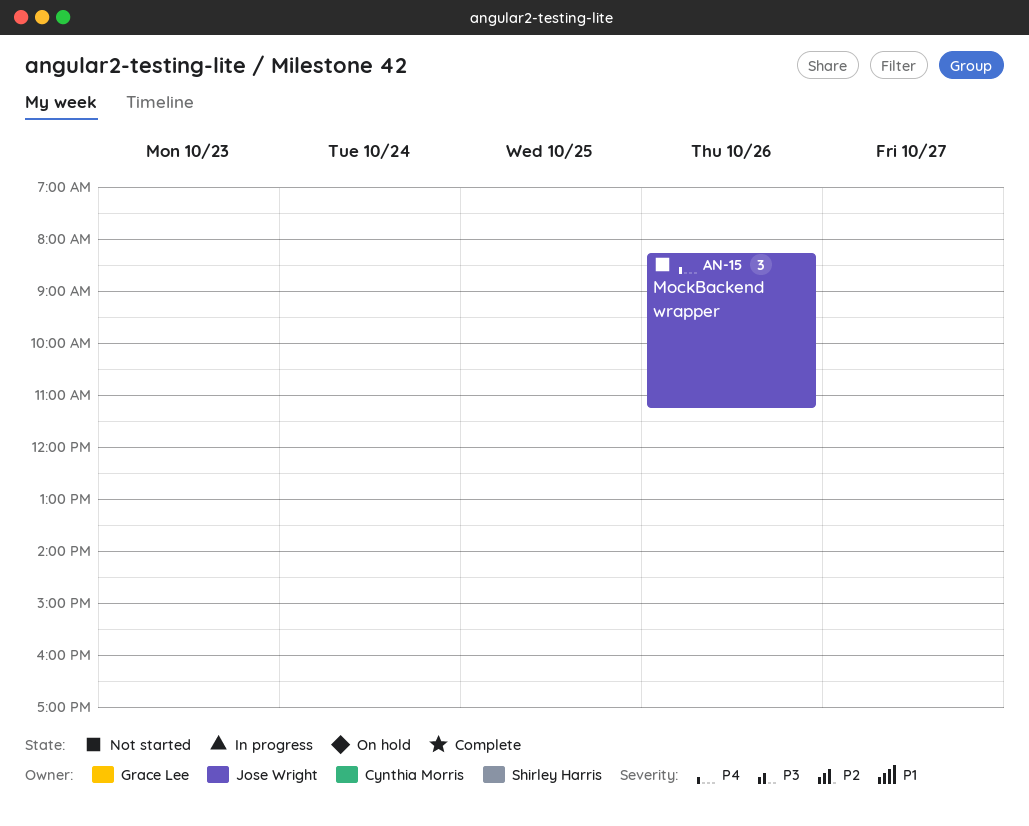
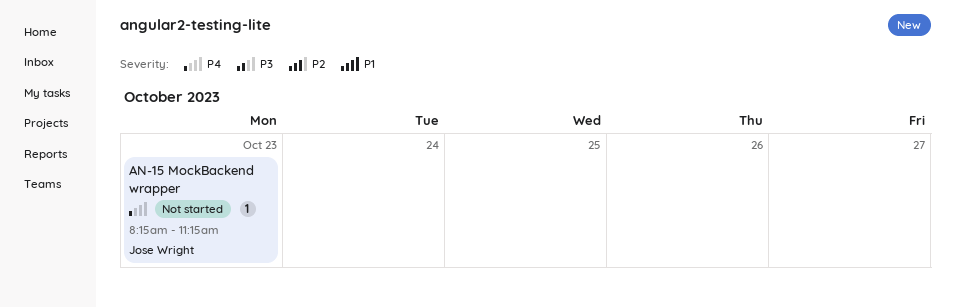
AN-15, estimate: 3 -> 1
AN-15, day: Oct 26 -> Oct 23

